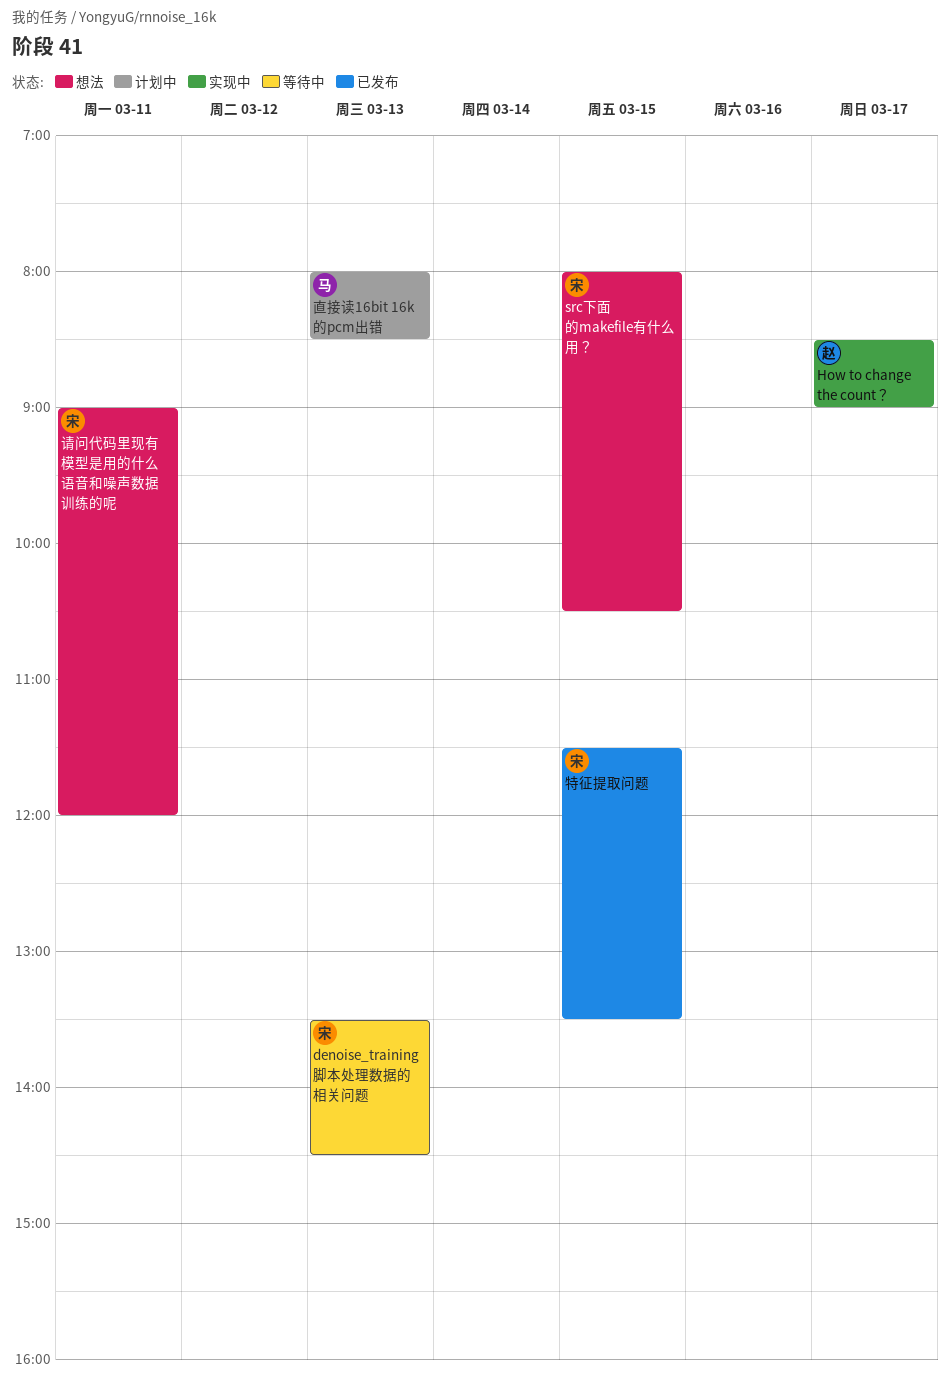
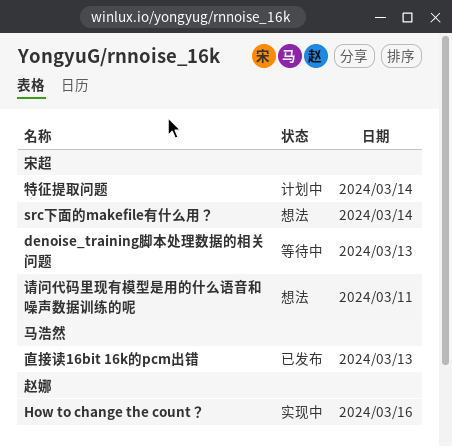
How to change the count？, day: Mar 17 -> Mar 16
src下面的makefile有什么用？, day: Mar 15 -> Mar 14
特征提取问题, status: 已发布 -> 计划中
特征提取问题, day: Mar 15 -> Mar 14
直接读16bit 16k的pcm出错, status: 计划中 -> 已发布

